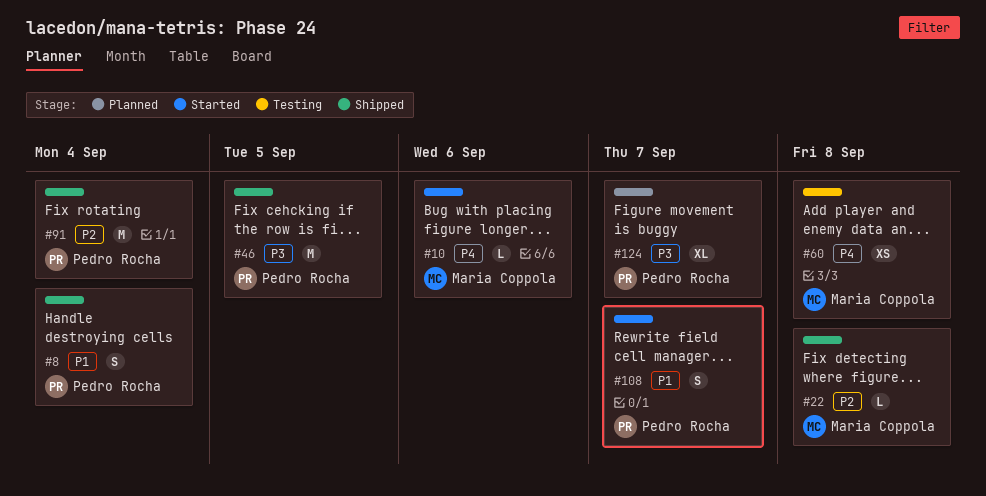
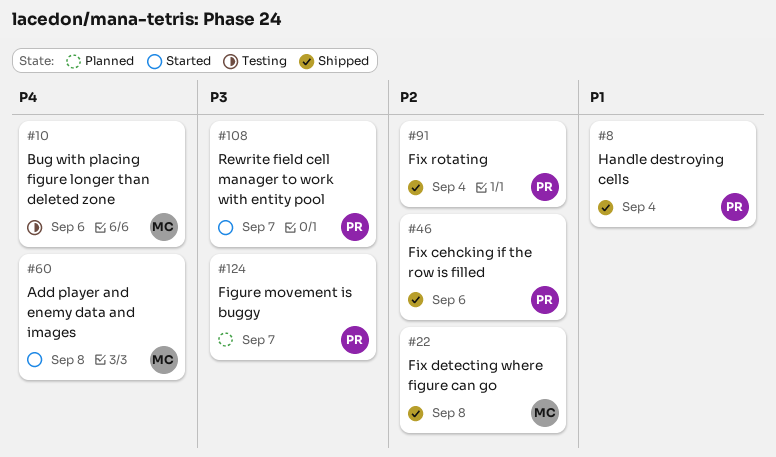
#10, status: Started -> Testing
#46, priority: P3 -> P2
#46, due: Sep 5 -> Sep 6
#60, status: Testing -> Started
#108, priority: P1 -> P3

